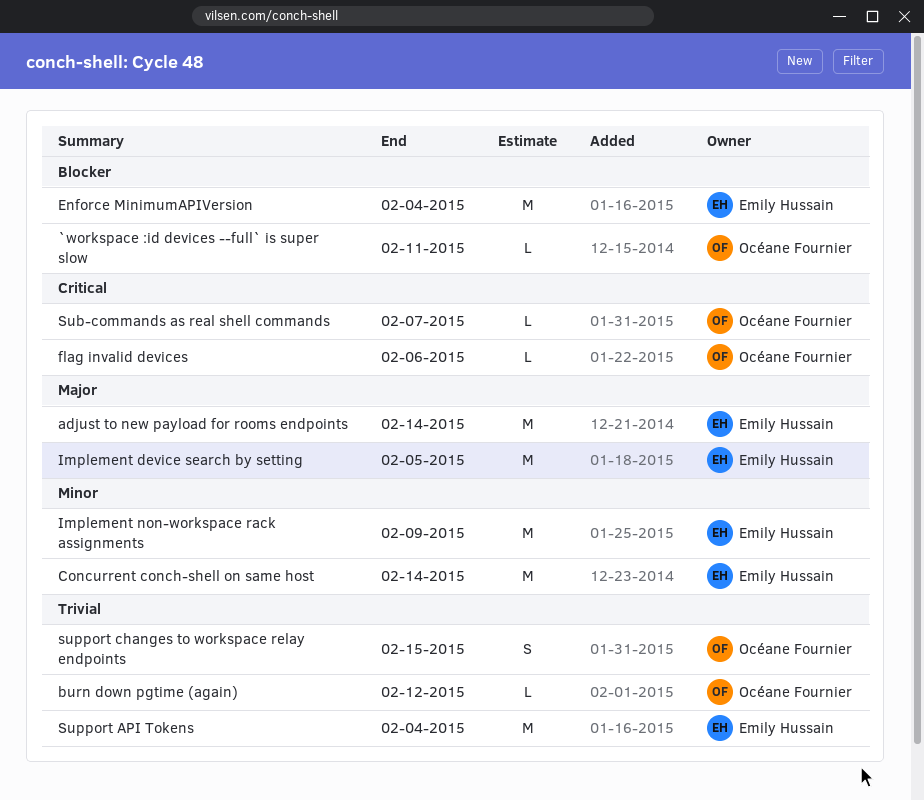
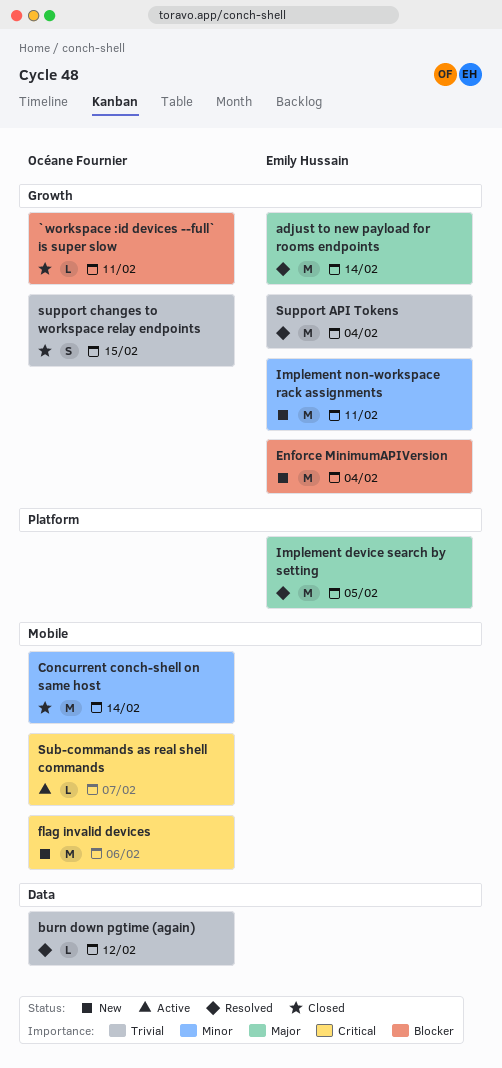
Concurrent conch-shell on same host, owner: Emily Hussain -> Océane Fournier
flag invalid devices, estimate: L -> M
Implement non-workspace rack assignments, due: Feb 9 -> Feb 11

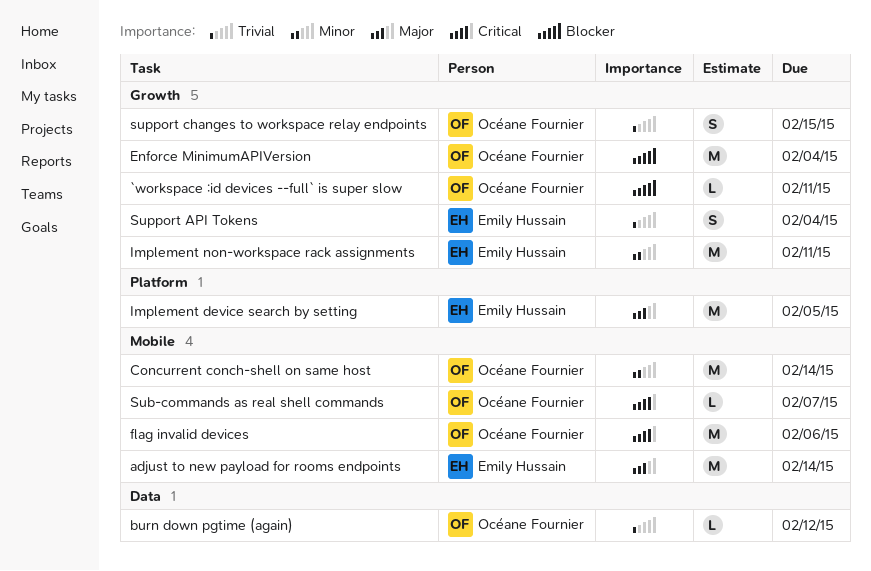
adjust to new payload for rooms endpoints, label: Growth -> Mobile
Enforce MinimumAPIVersion, owner: Emily Hussain -> Océane Fournier
Support API Tokens, estimate: M -> S

